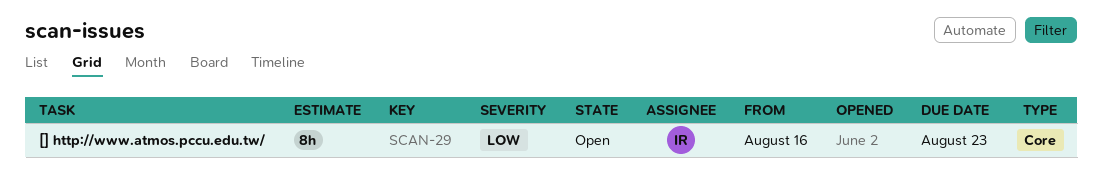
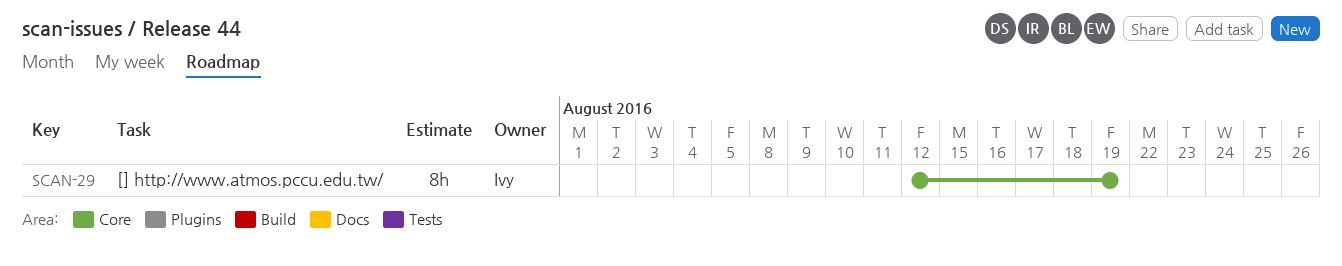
SCAN-29, start: Aug 16 -> Aug 12
SCAN-29, due: Aug 23 -> Aug 19

